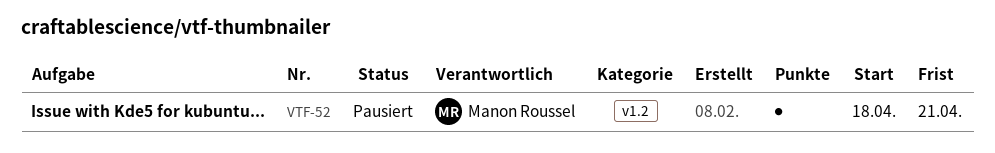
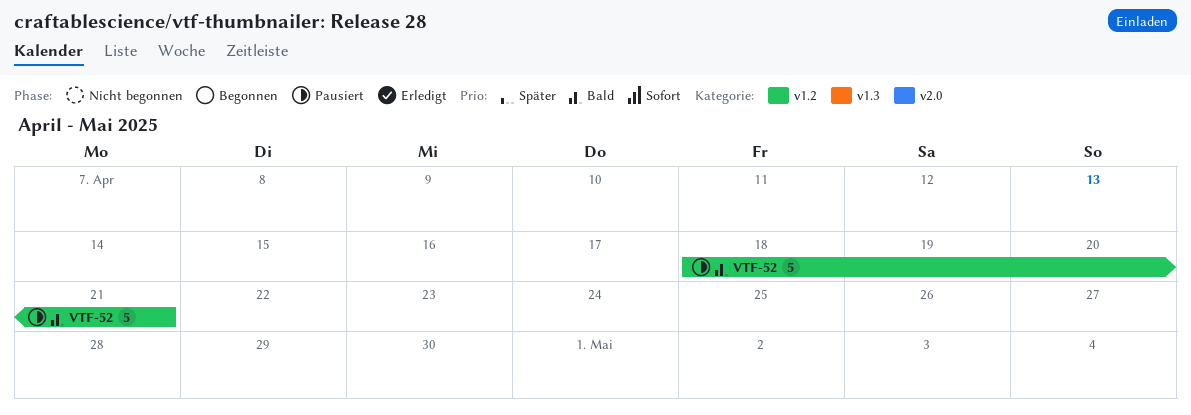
VTF-52, estimate: 1 -> 5

